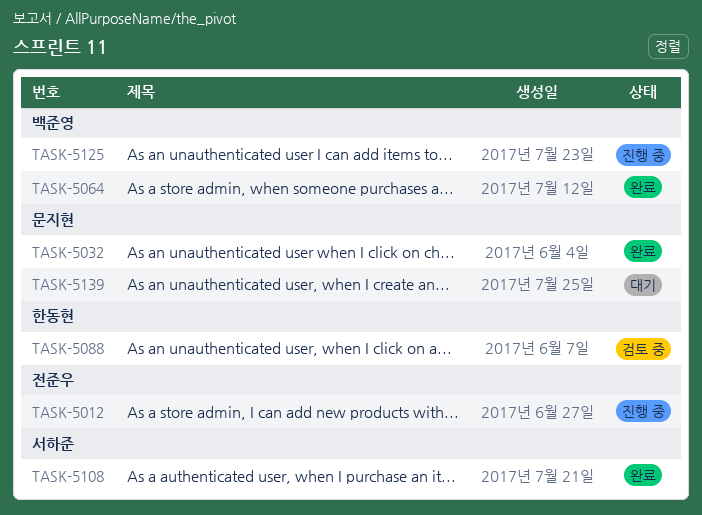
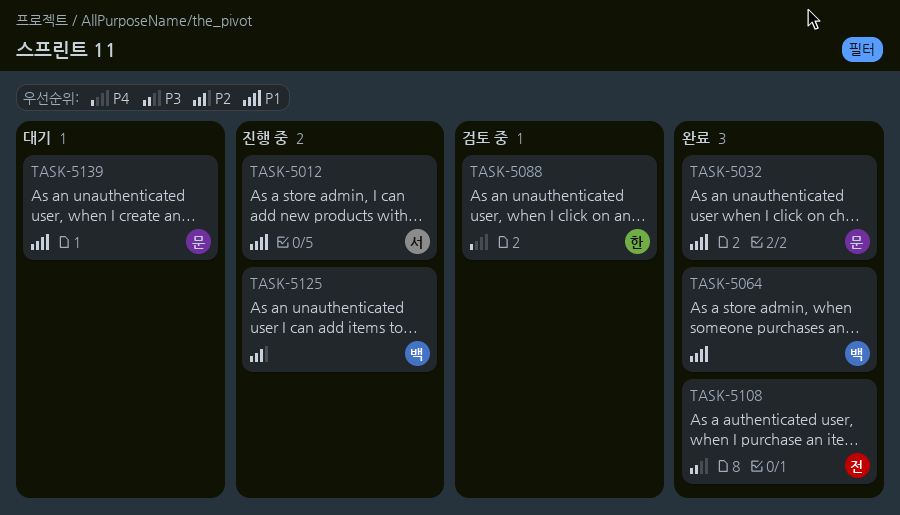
TASK-5012, owner: 전준우 -> 서하준
TASK-5108, owner: 서하준 -> 전준우

